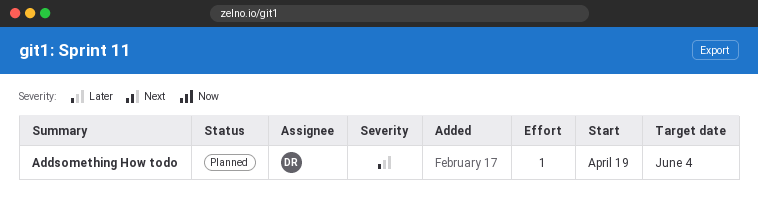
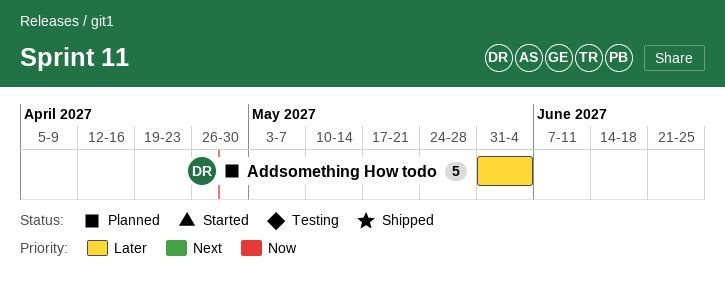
Addsomething How todo, estimate: 1 -> 5
Addsomething How todo, start: Apr 19 -> May 31

